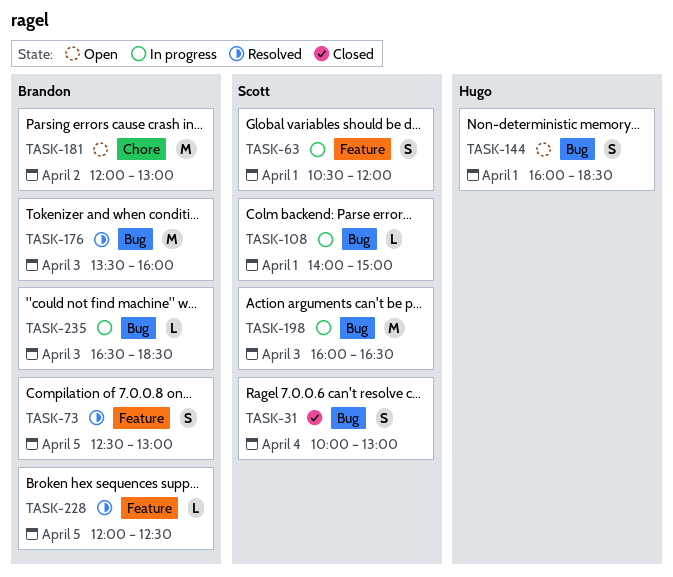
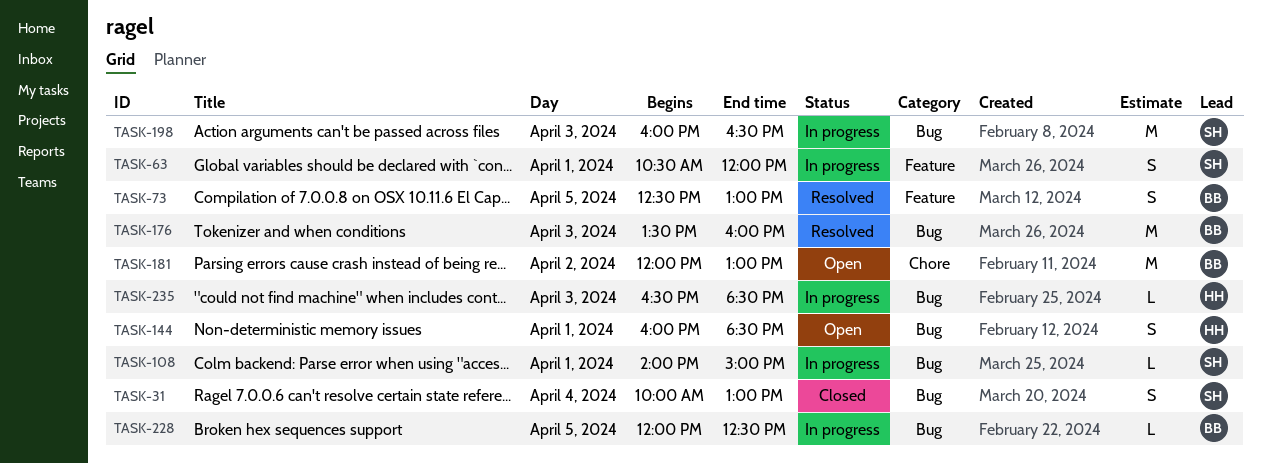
TASK-228, status: Resolved -> In progress
TASK-228, label: Feature -> Bug
TASK-235, owner: Brandon -> Hugo

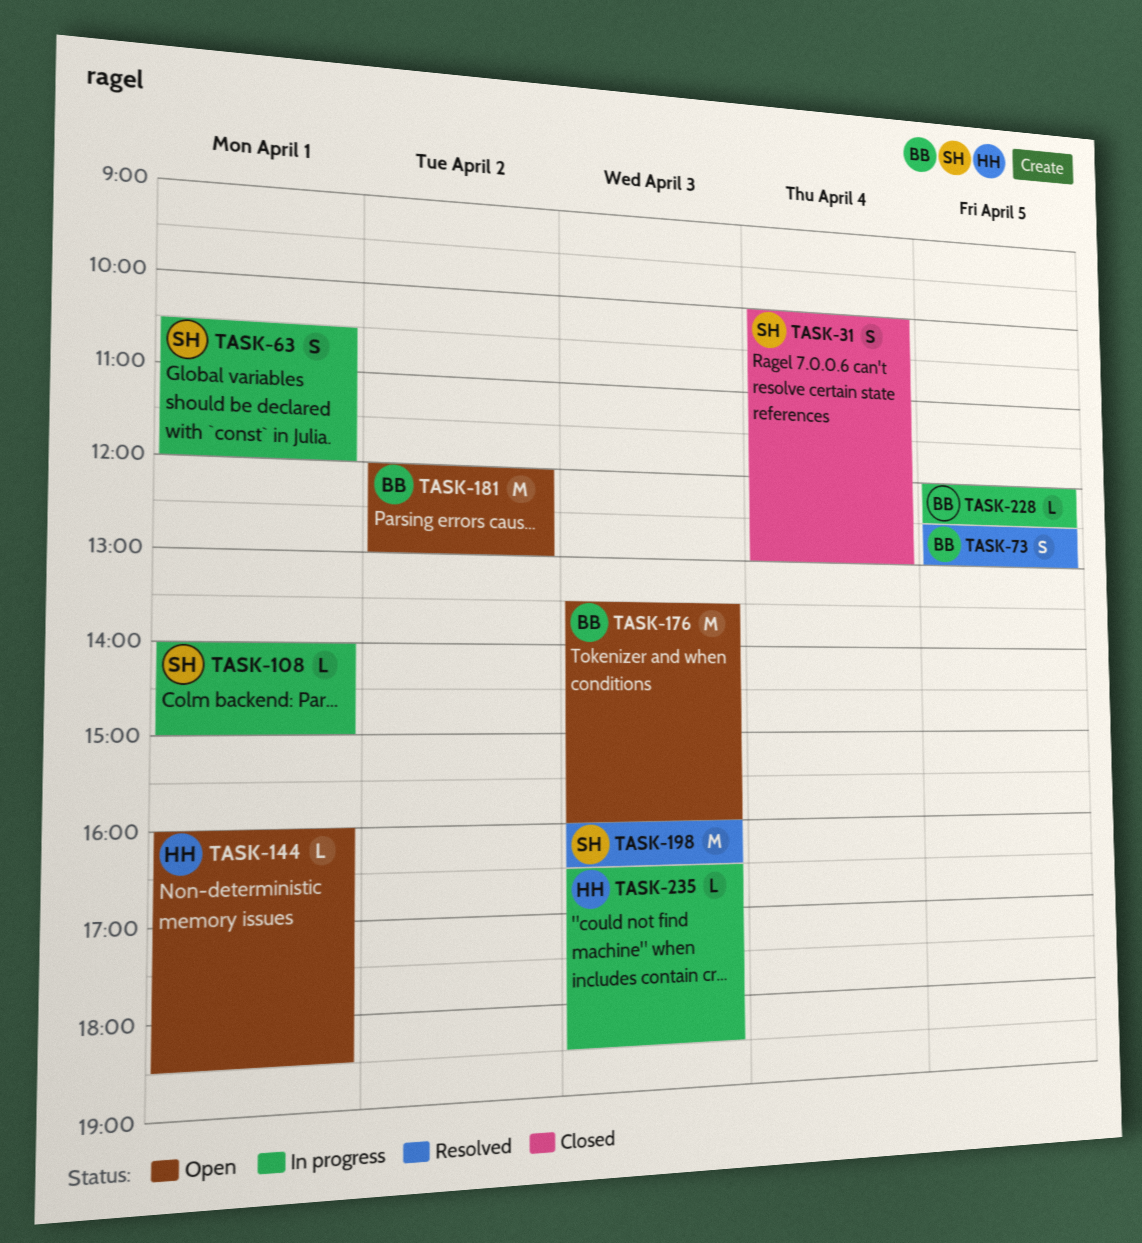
TASK-144, estimate: S -> L
TASK-176, status: Resolved -> Open
TASK-198, status: In progress -> Resolved

